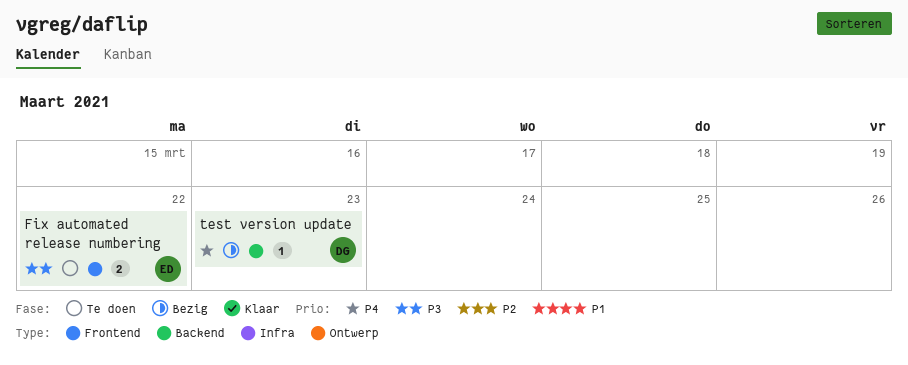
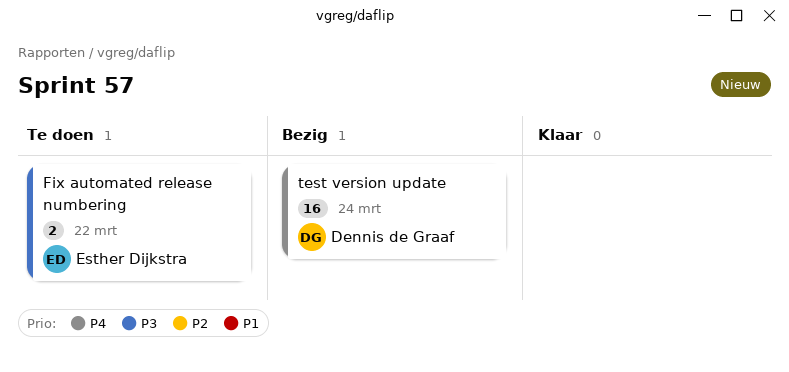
test version update, estimate: 1 -> 16
test version update, due: Mar 23 -> Mar 24

